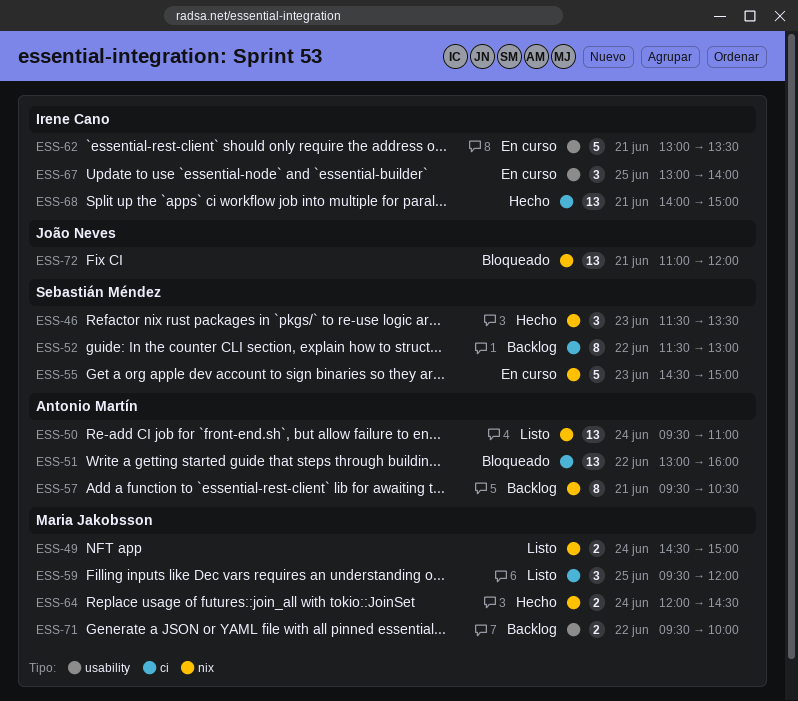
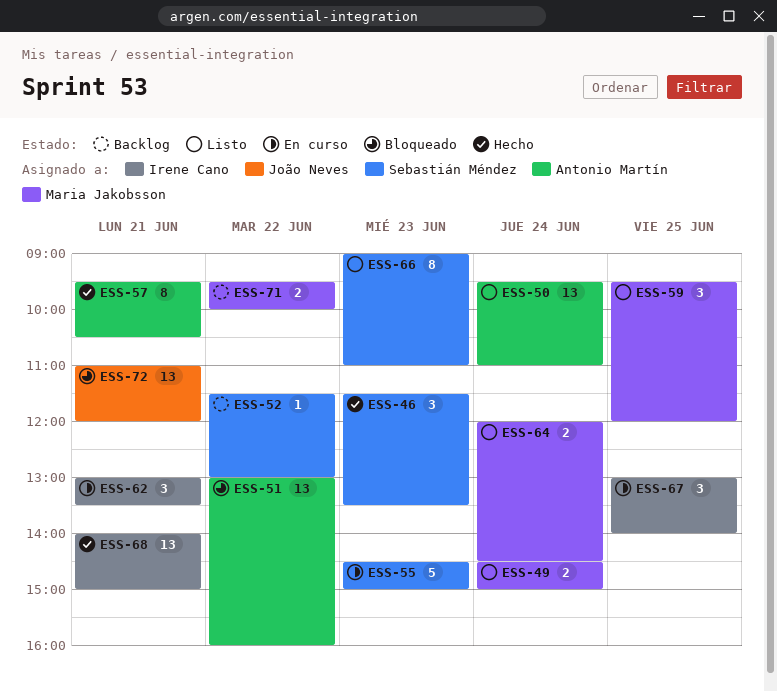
ESS-52, estimate: 8 -> 1
ESS-57, status: Backlog -> Hecho
ESS-62, estimate: 5 -> 3
ESS-64, status: Hecho -> Listo
ESS-66: none -> present

